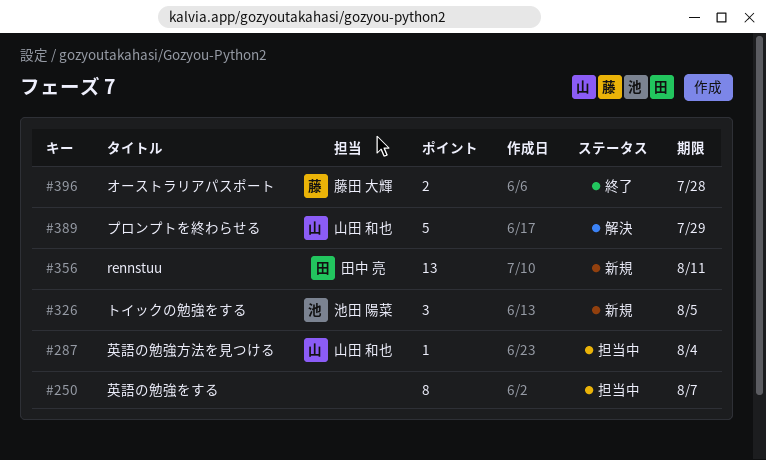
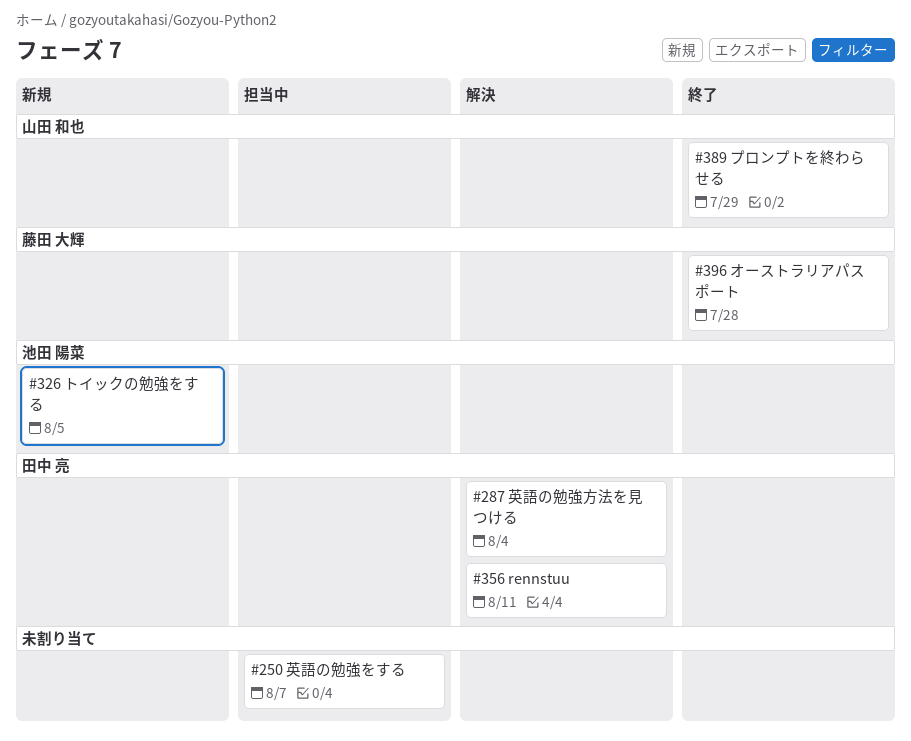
#287, status: 担当中 -> 解決
#287, owner: 山田 和也 -> 田中 亮
#356, status: 新規 -> 解決
#389, status: 解決 -> 終了

